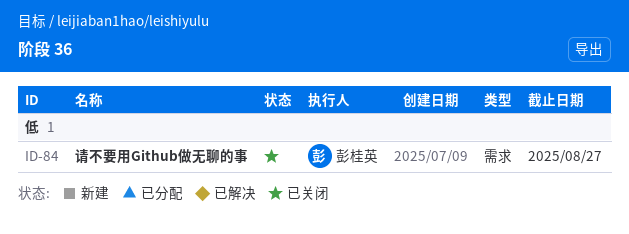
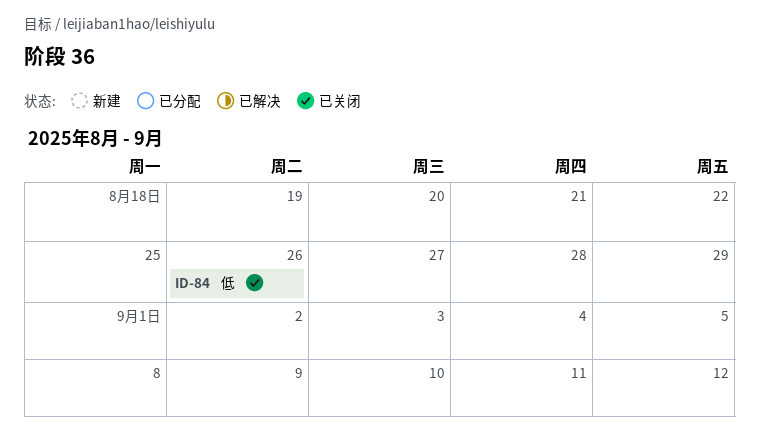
ID-84, due: Aug 27 -> Aug 26

